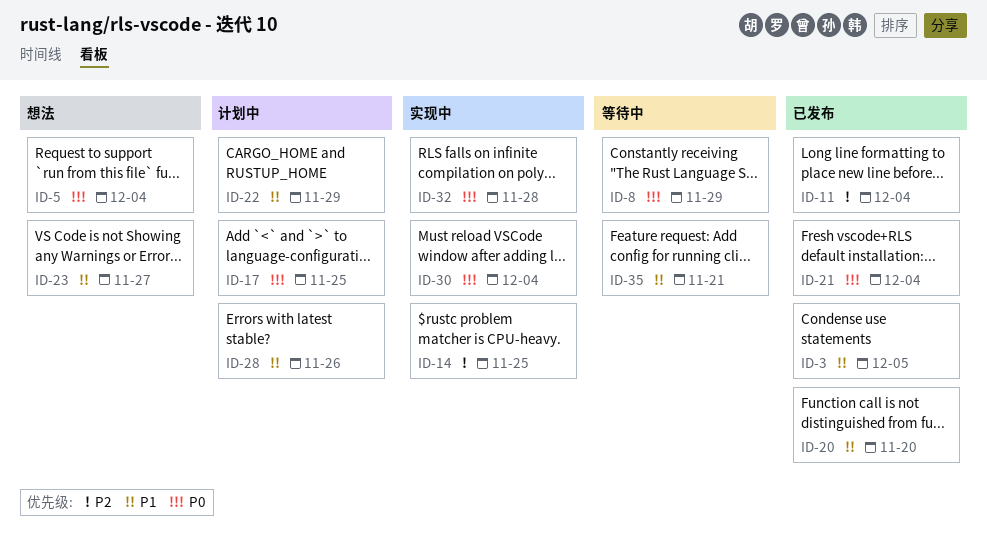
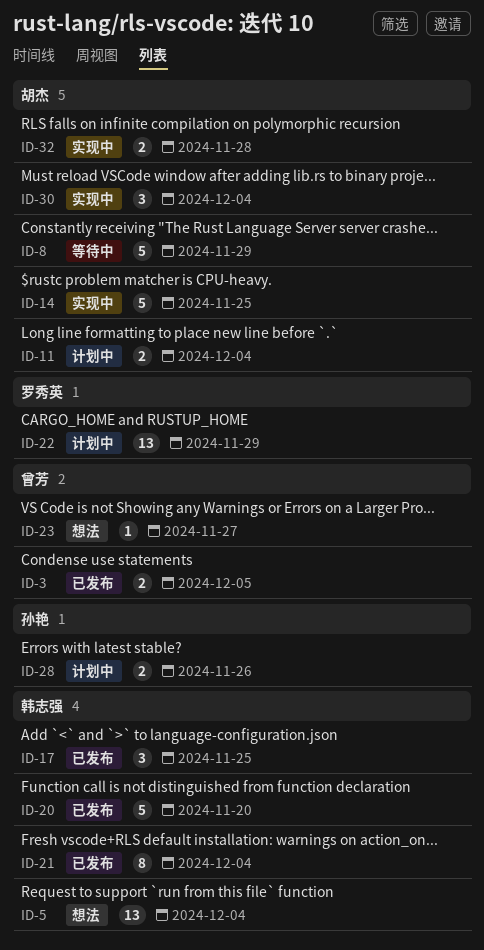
ID-11, status: 已发布 -> 计划中
ID-17, status: 计划中 -> 已发布
ID-35: present -> none

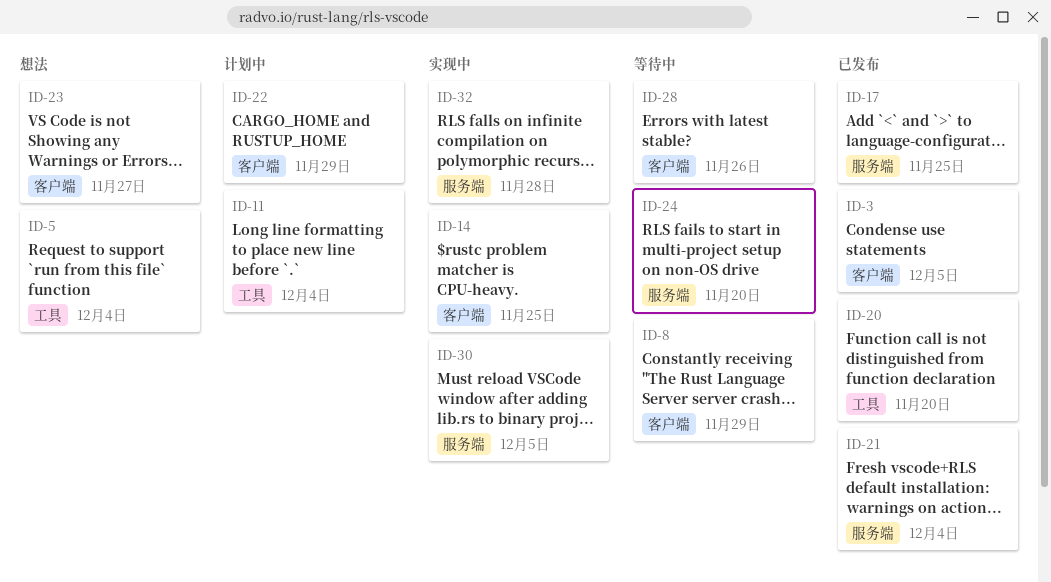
ID-24: none -> present
ID-28, status: 计划中 -> 等待中
ID-30, due: Dec 4 -> Dec 5

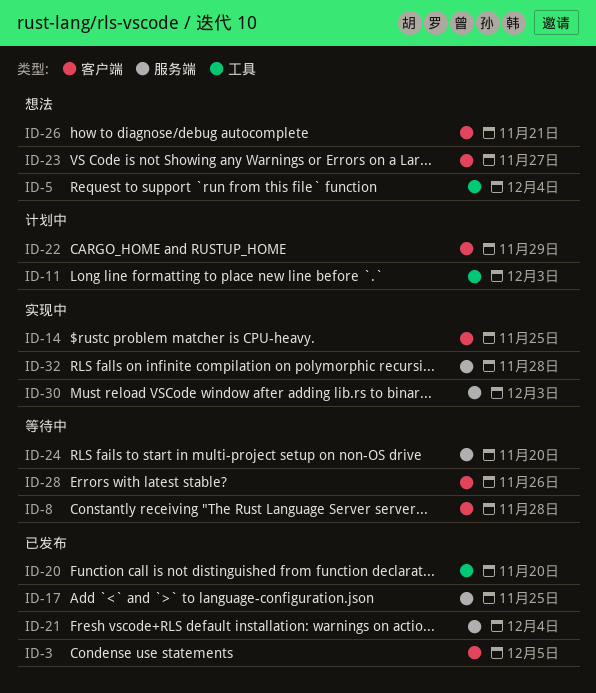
ID-8, due: Nov 29 -> Nov 28
ID-11, due: Dec 4 -> Dec 3
ID-26: none -> present
ID-30, due: Dec 5 -> Dec 3

